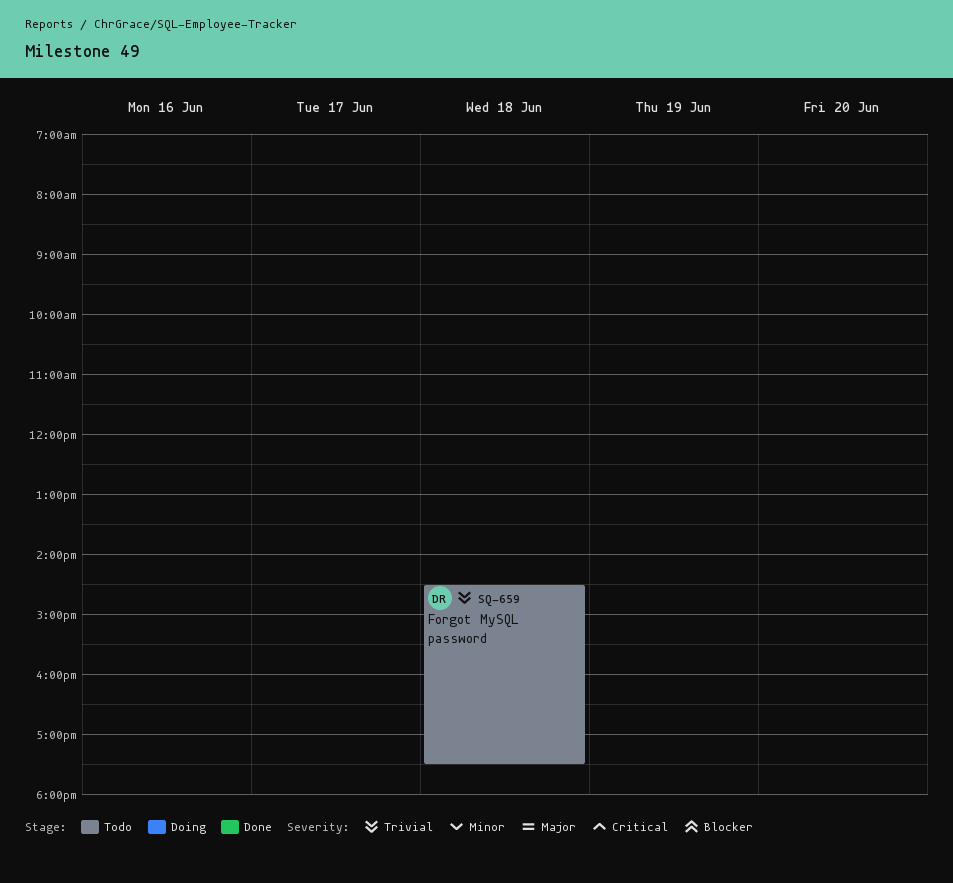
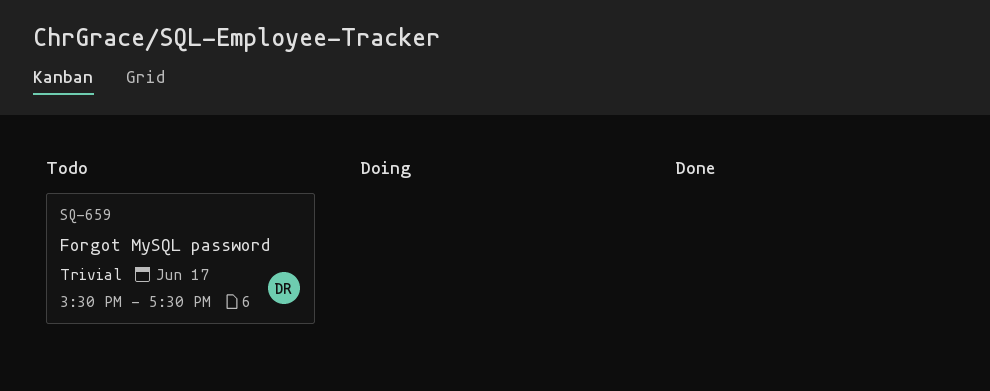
SQ-659, day: Jun 18 -> Jun 17
SQ-659, begins: 14:30 -> 15:30

